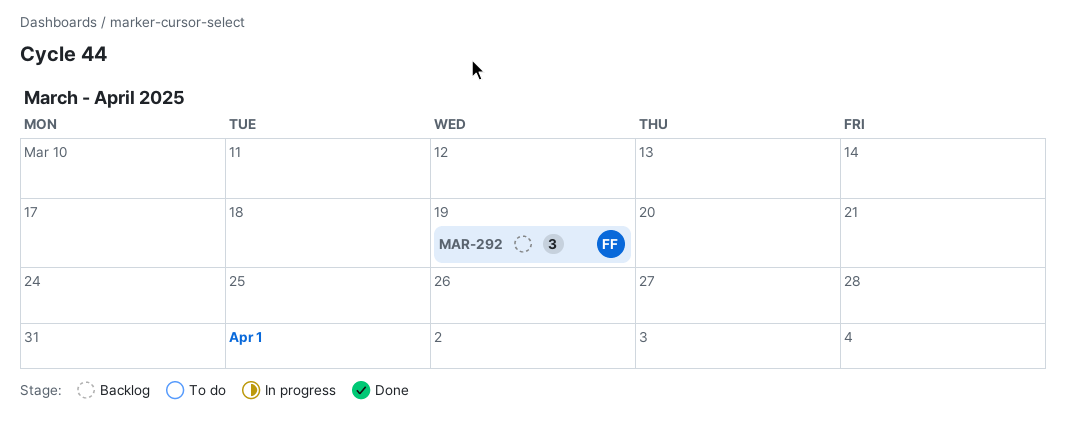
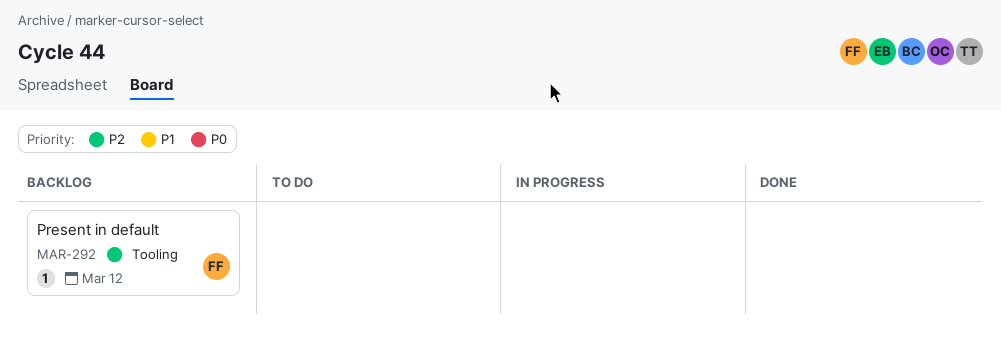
MAR-292, estimate: 3 -> 1
MAR-292, due: Mar 19 -> Mar 12

